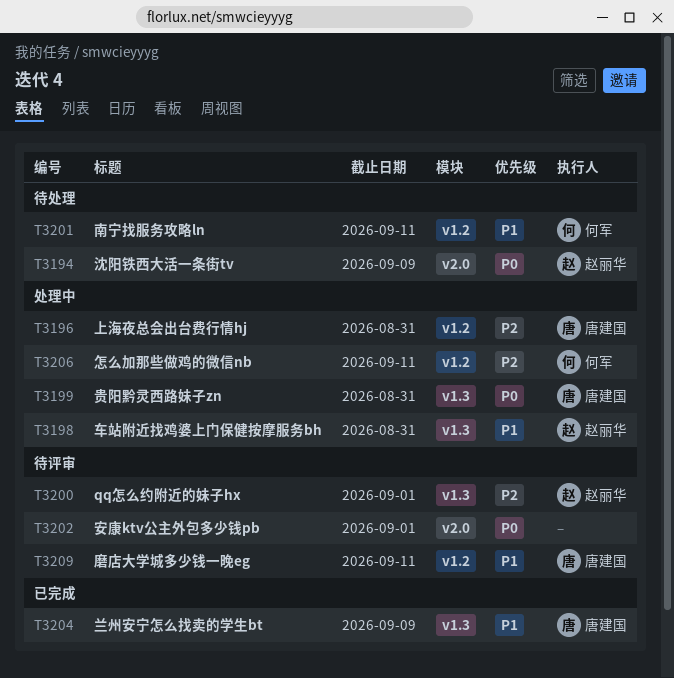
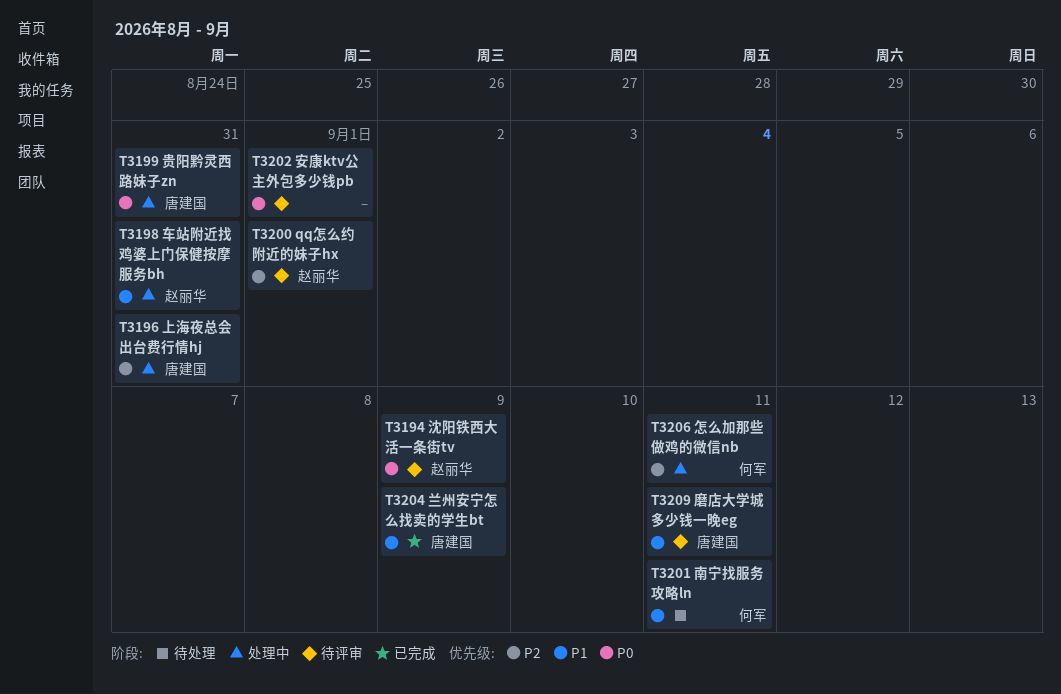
T3194, status: 待处理 -> 待评审

